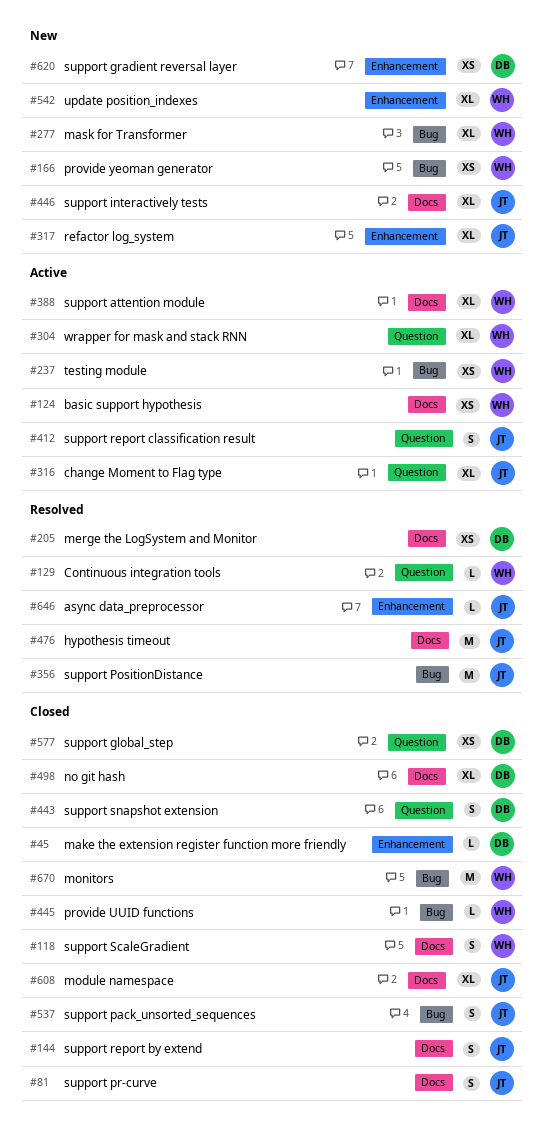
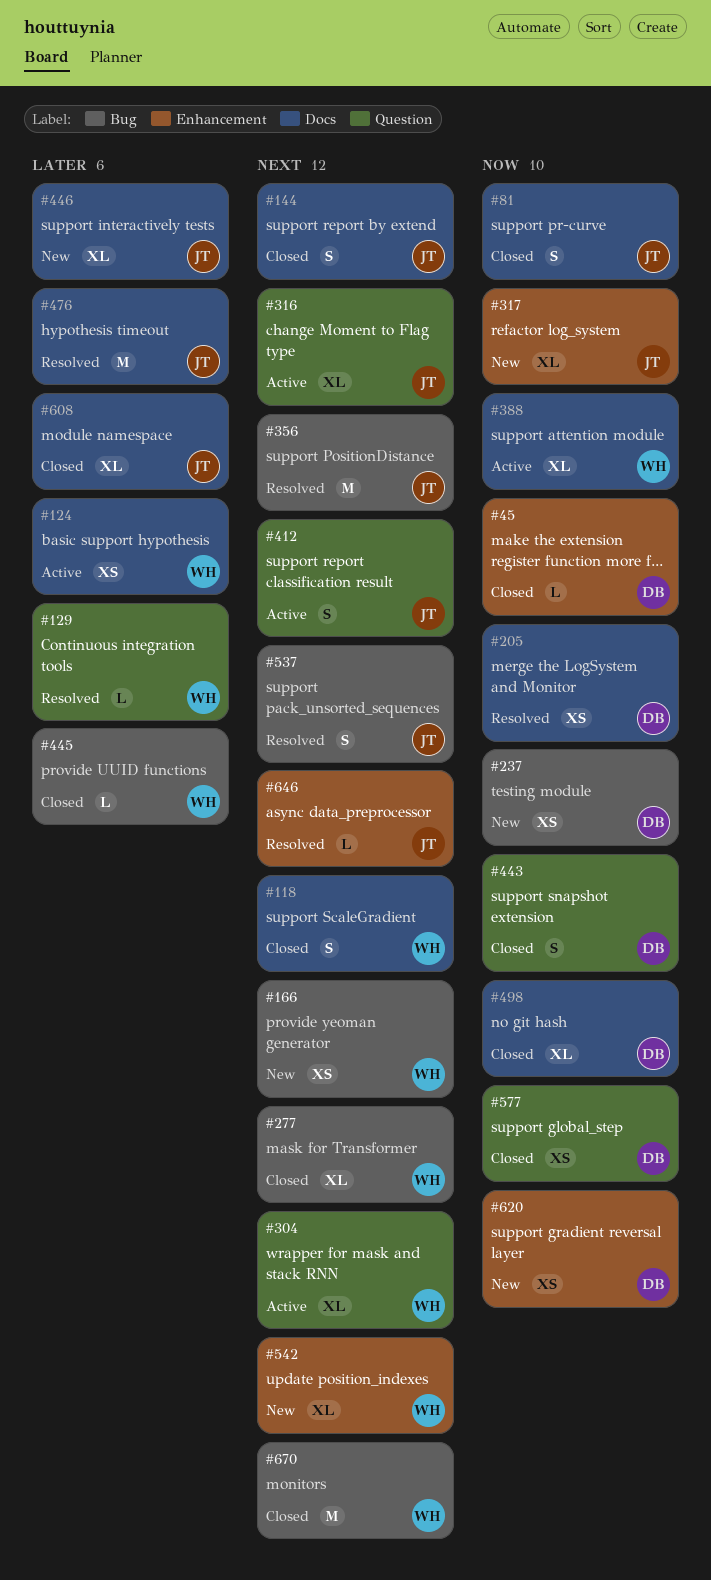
#237, status: Active -> New
#237, owner: WH -> DB
#277, status: New -> Closed
#537, status: Closed -> Resolved

